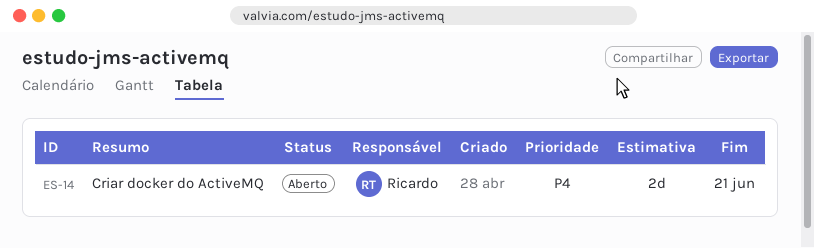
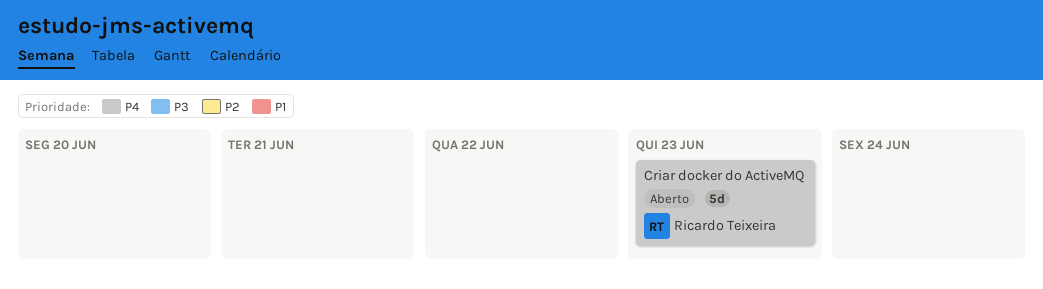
Criar docker do ActiveMQ, estimate: 2d -> 5d
Criar docker do ActiveMQ, due: Jun 21 -> Jun 23

